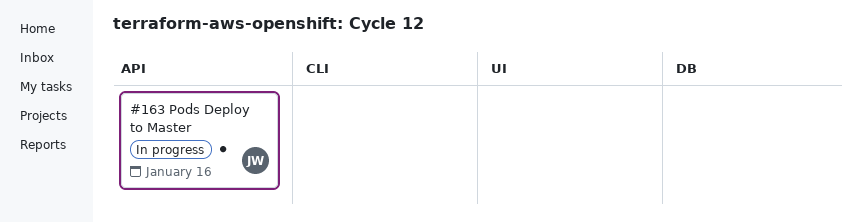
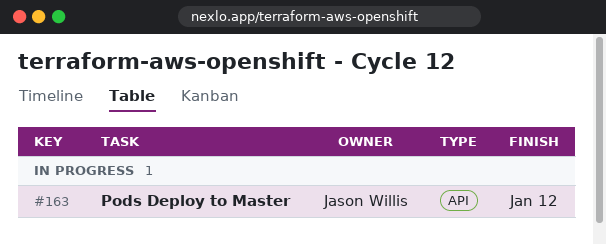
#163, due: Jan 16 -> Jan 12

